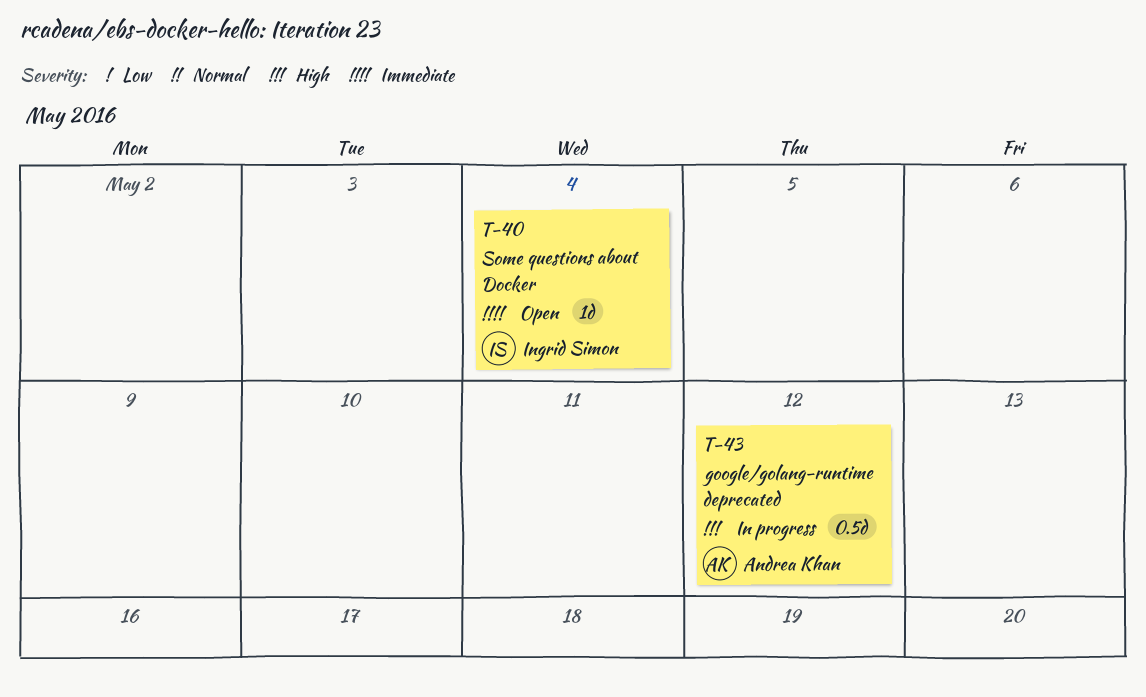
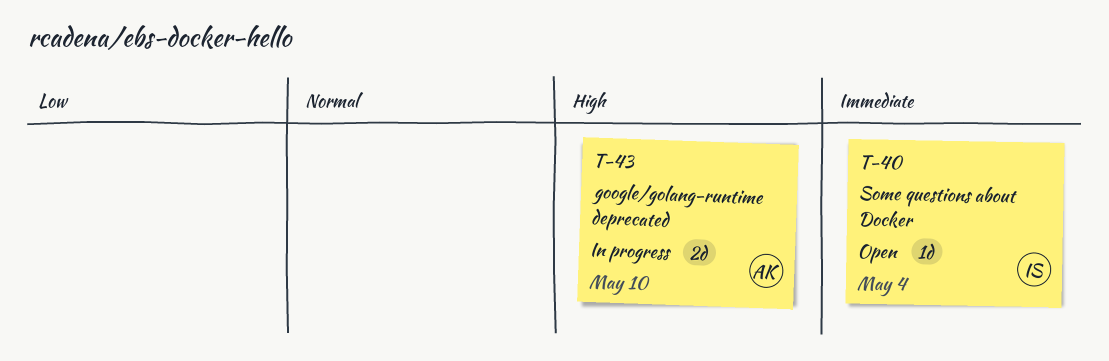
T-43, estimate: 0.5d -> 2d
T-43, due: May 12 -> May 10

